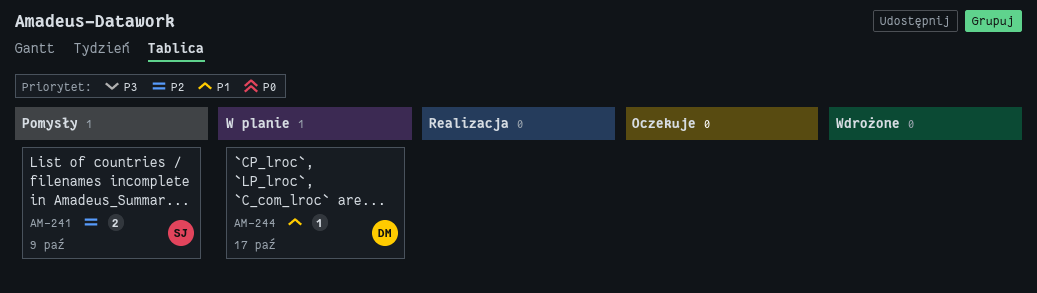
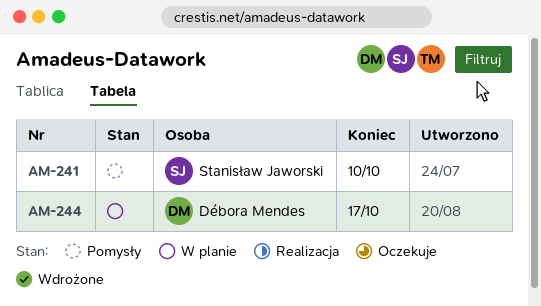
AM-241, due: Oct 9 -> Oct 10

